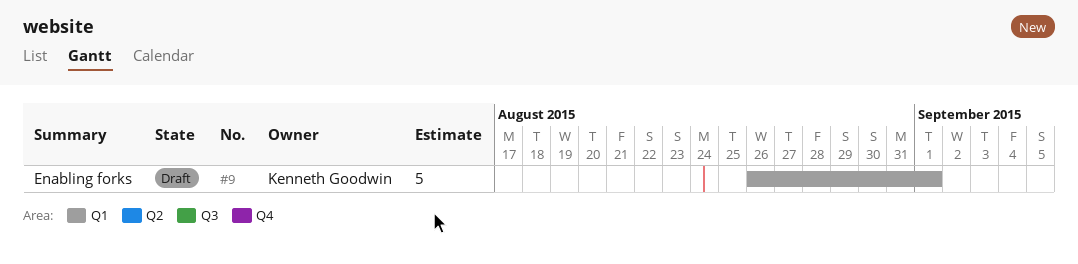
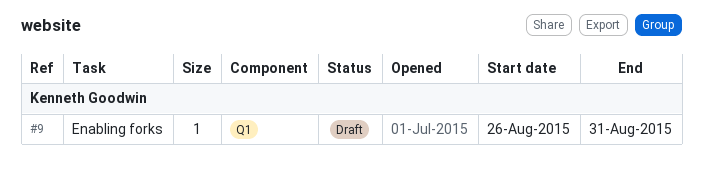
#9, estimate: 5 -> 1
#9, due: Sep 1 -> Aug 31

